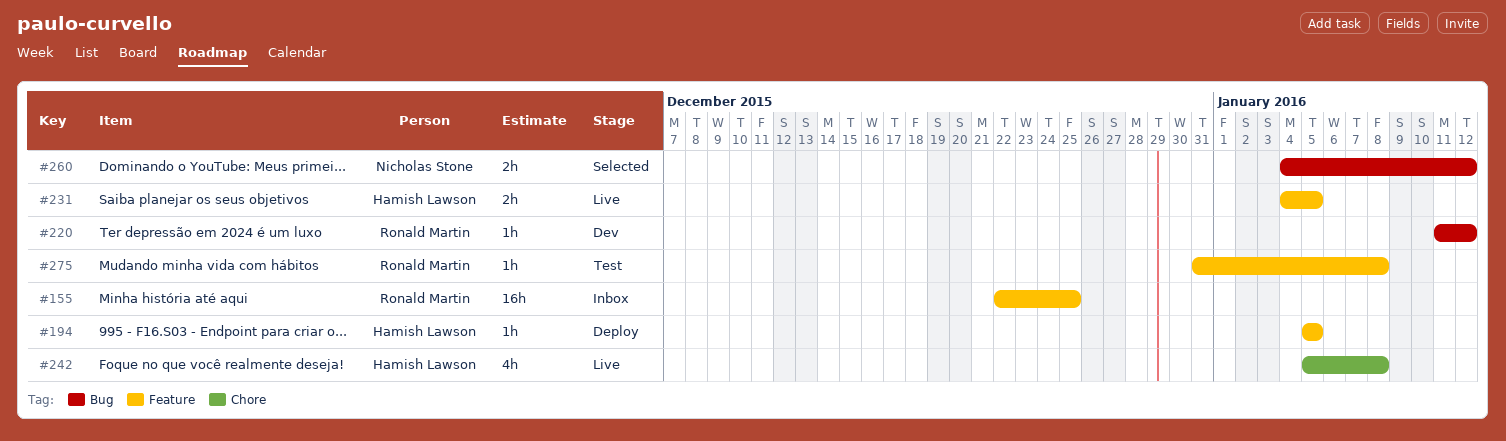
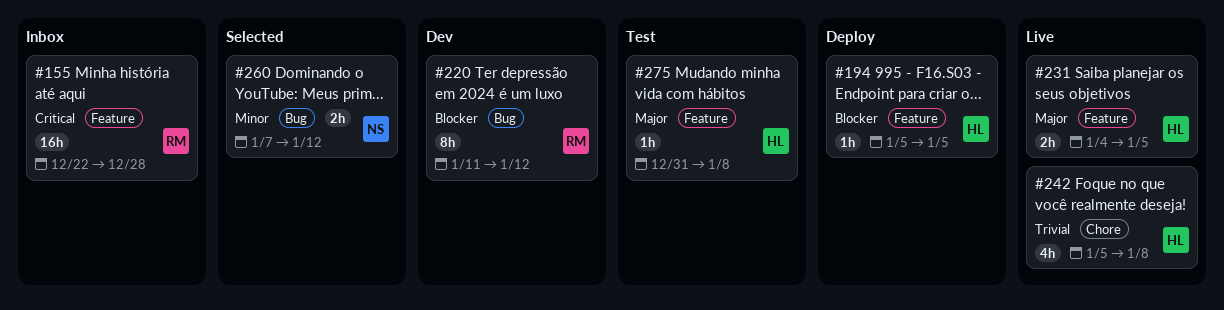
#155, due: Dec 25 -> Dec 28
#220, estimate: 1h -> 8h
#260, start: Jan 4 -> Jan 7
#275, owner: Ronald Martin -> Hamish Lawson

